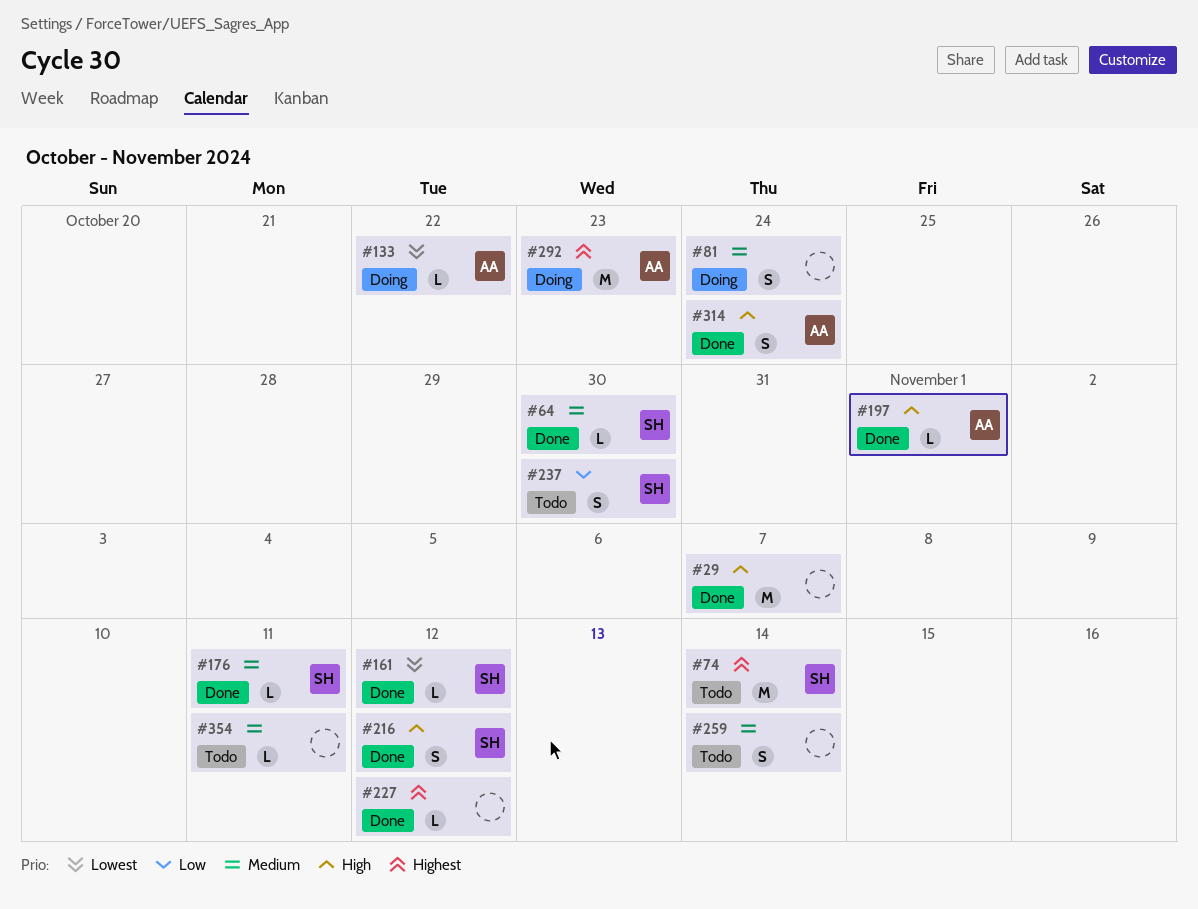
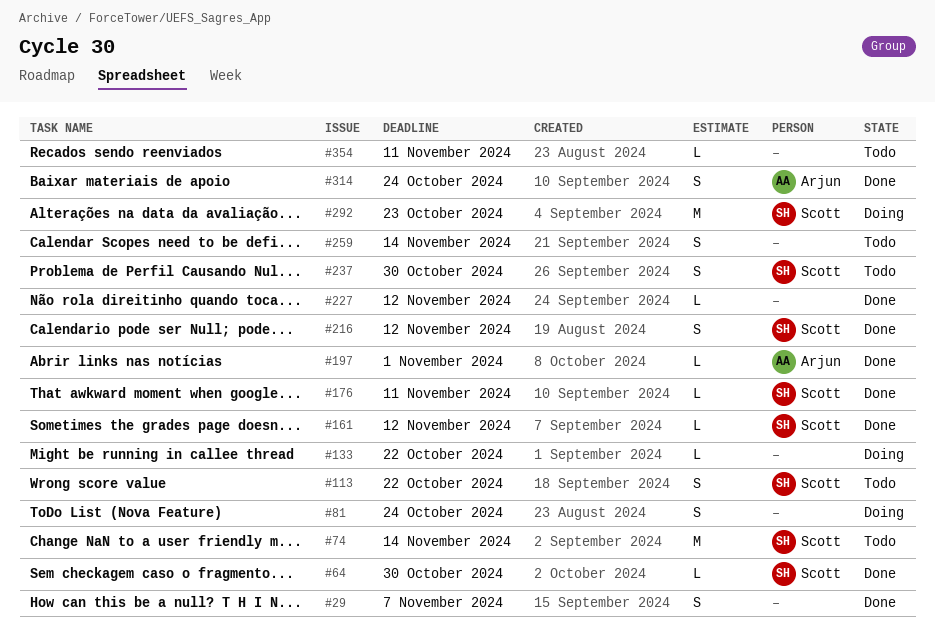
#29, estimate: M -> S
#113: none -> present
#133, owner: Arjun -> none
#292, owner: Arjun -> Scott

